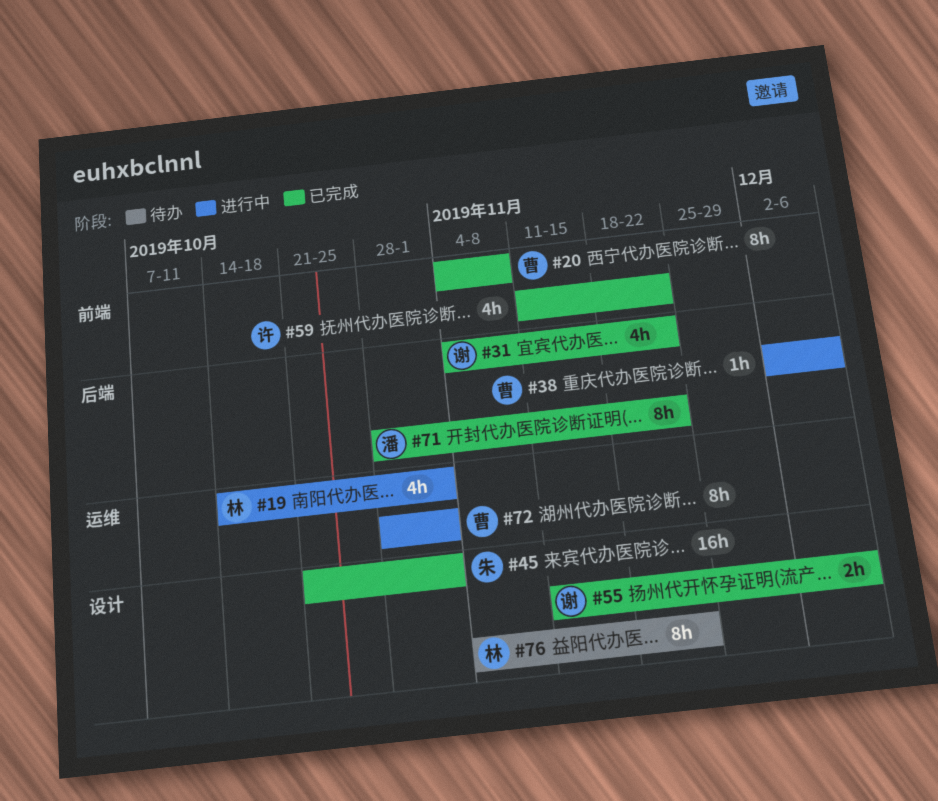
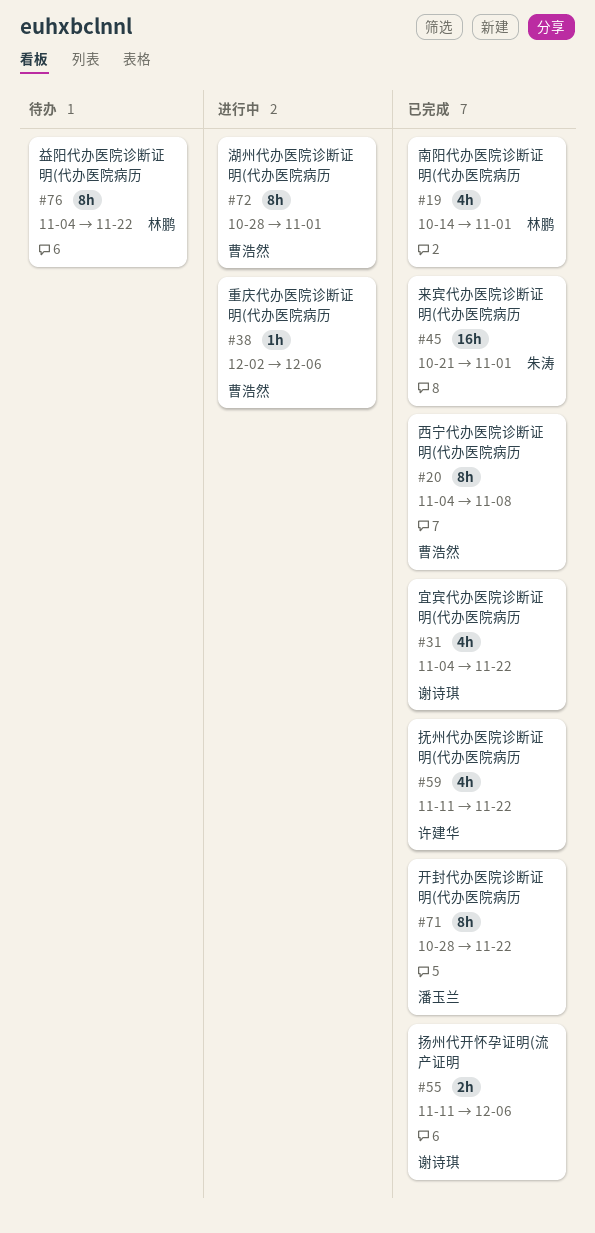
#19, status: 进行中 -> 已完成

